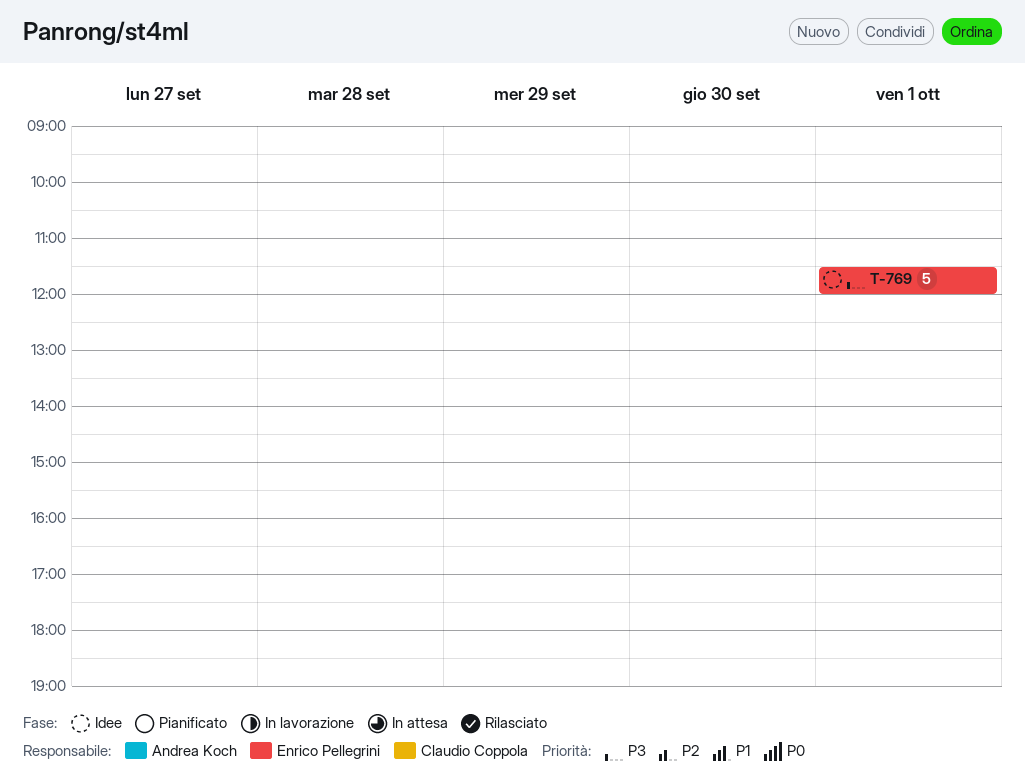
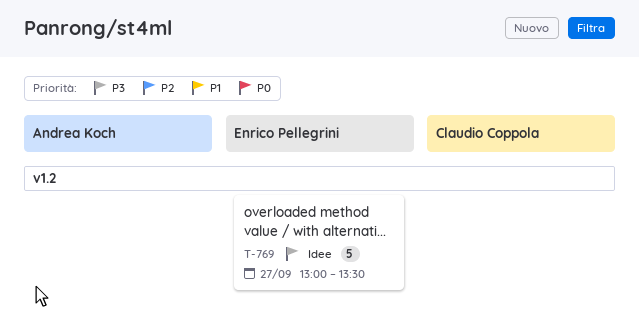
T-769, day: Oct 1 -> Sep 27
T-769, begins: 11:30 -> 13:00
T-769, ends: 12:00 -> 13:30

